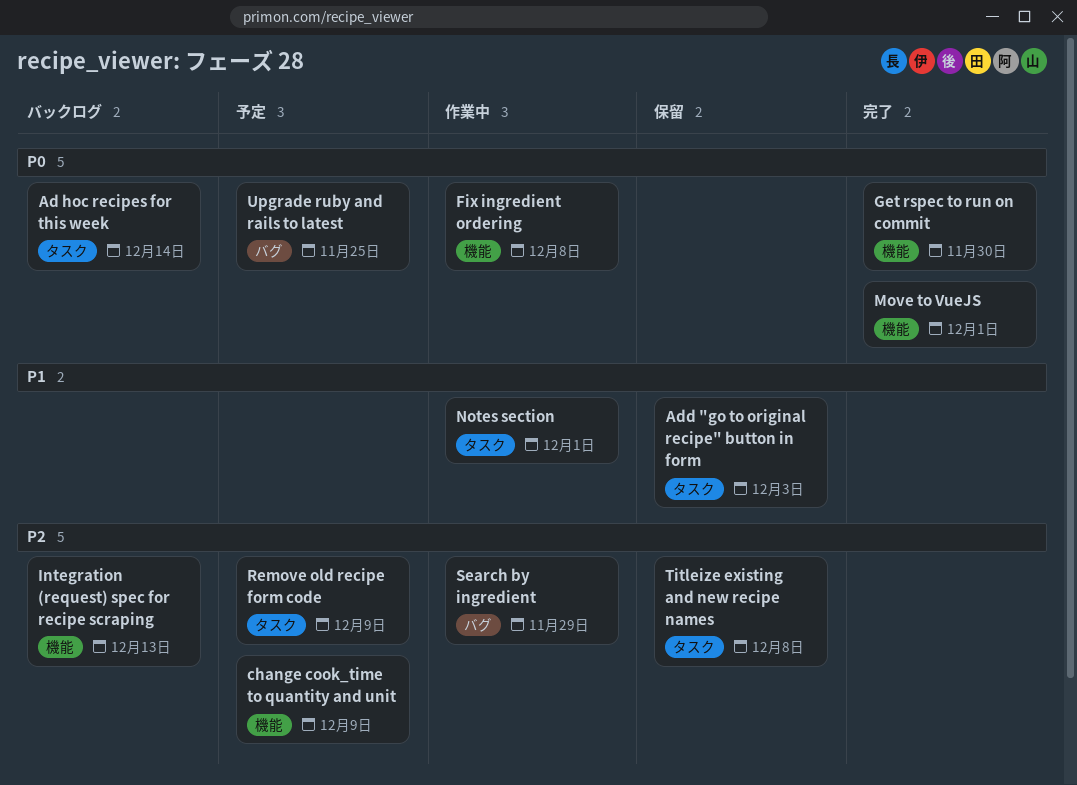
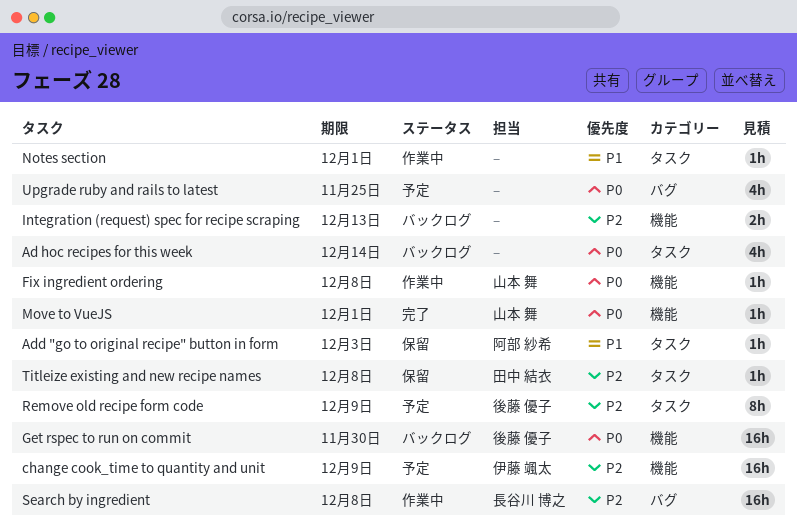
Get rspec to run on commit, status: 完了 -> バックログ
Search by ingredient, due: Nov 29 -> Dec 8

